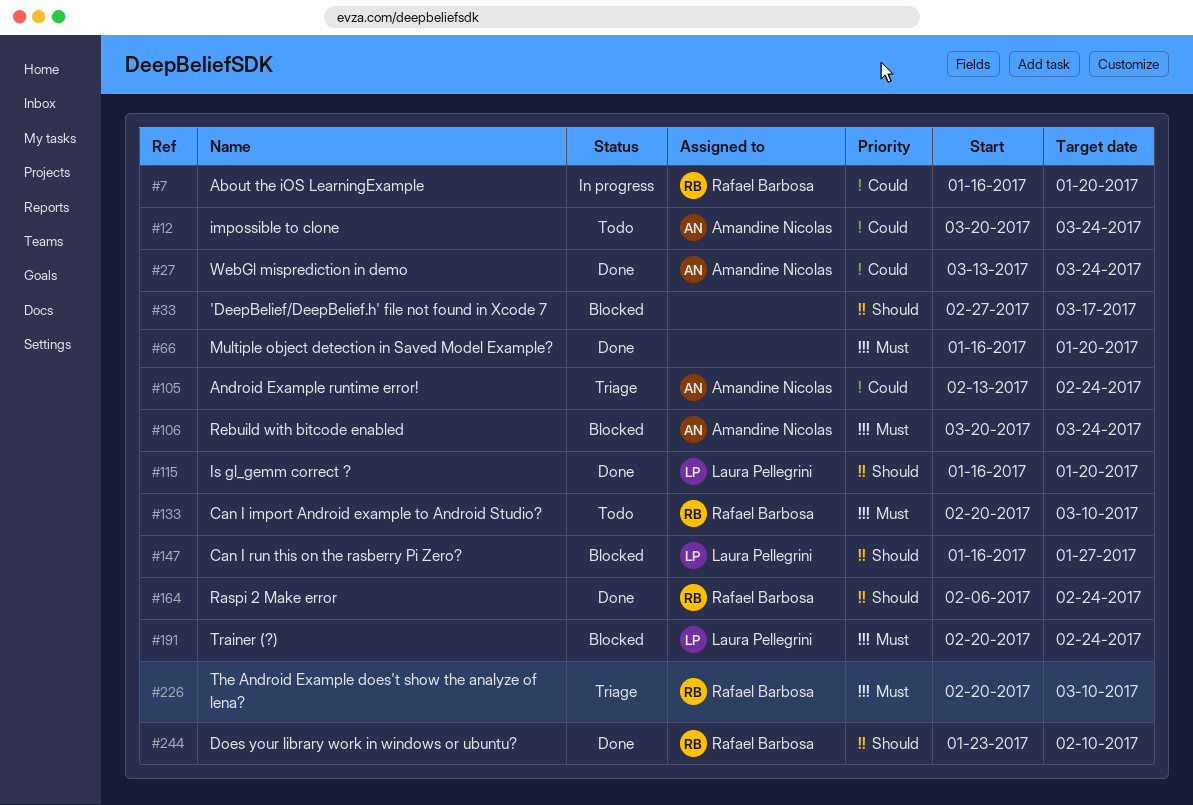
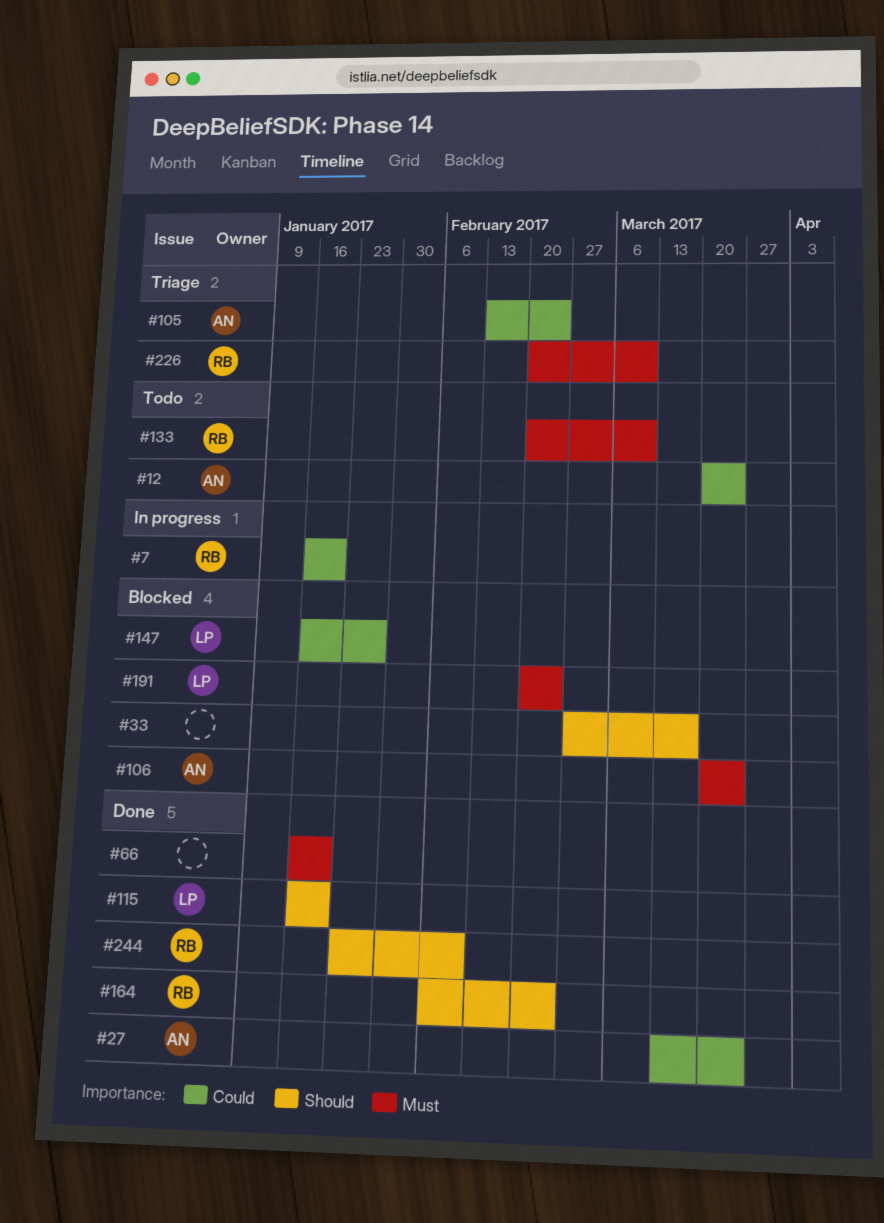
#147, priority: Should -> Could

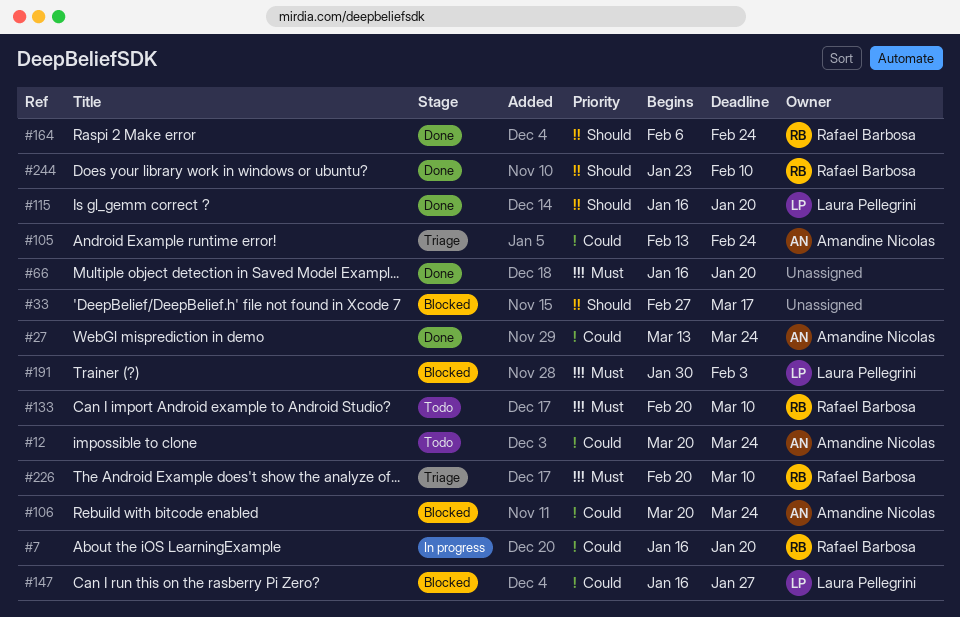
#106, priority: Must -> Could
#191, start: Feb 20 -> Jan 30
#191, due: Feb 24 -> Feb 3

